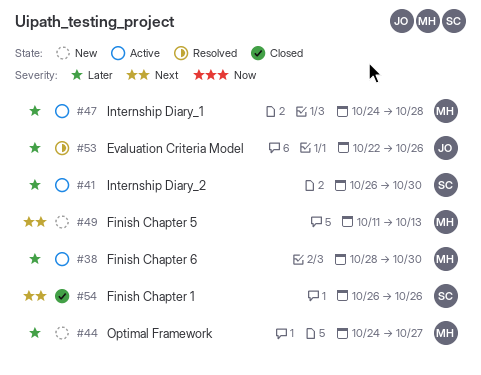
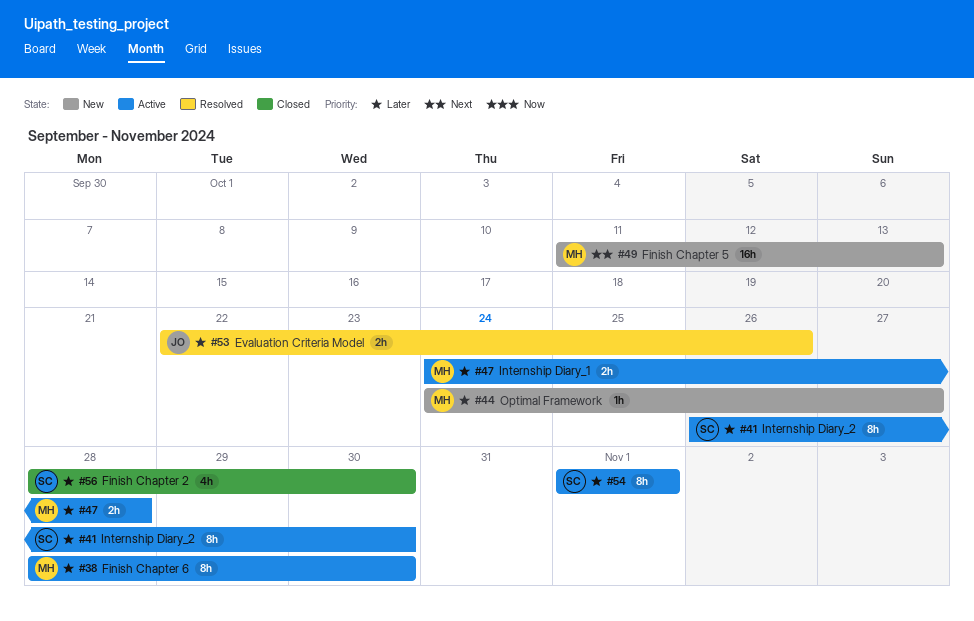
#54, status: Closed -> Active
#54, priority: Next -> Later
#54, start: Oct 26 -> Nov 1
#54, due: Oct 26 -> Nov 1
#56: none -> present

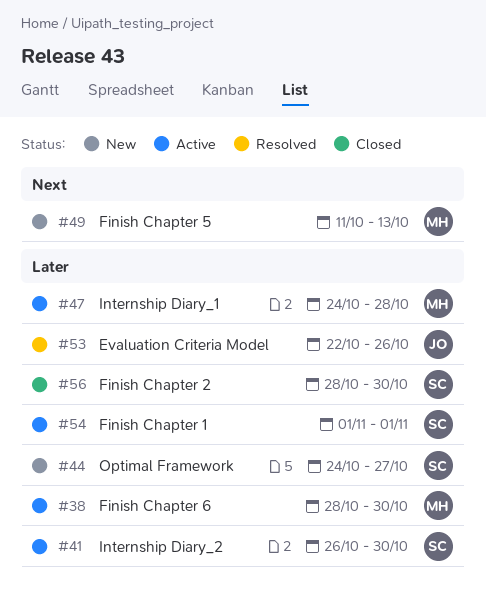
#44, owner: MH -> SC

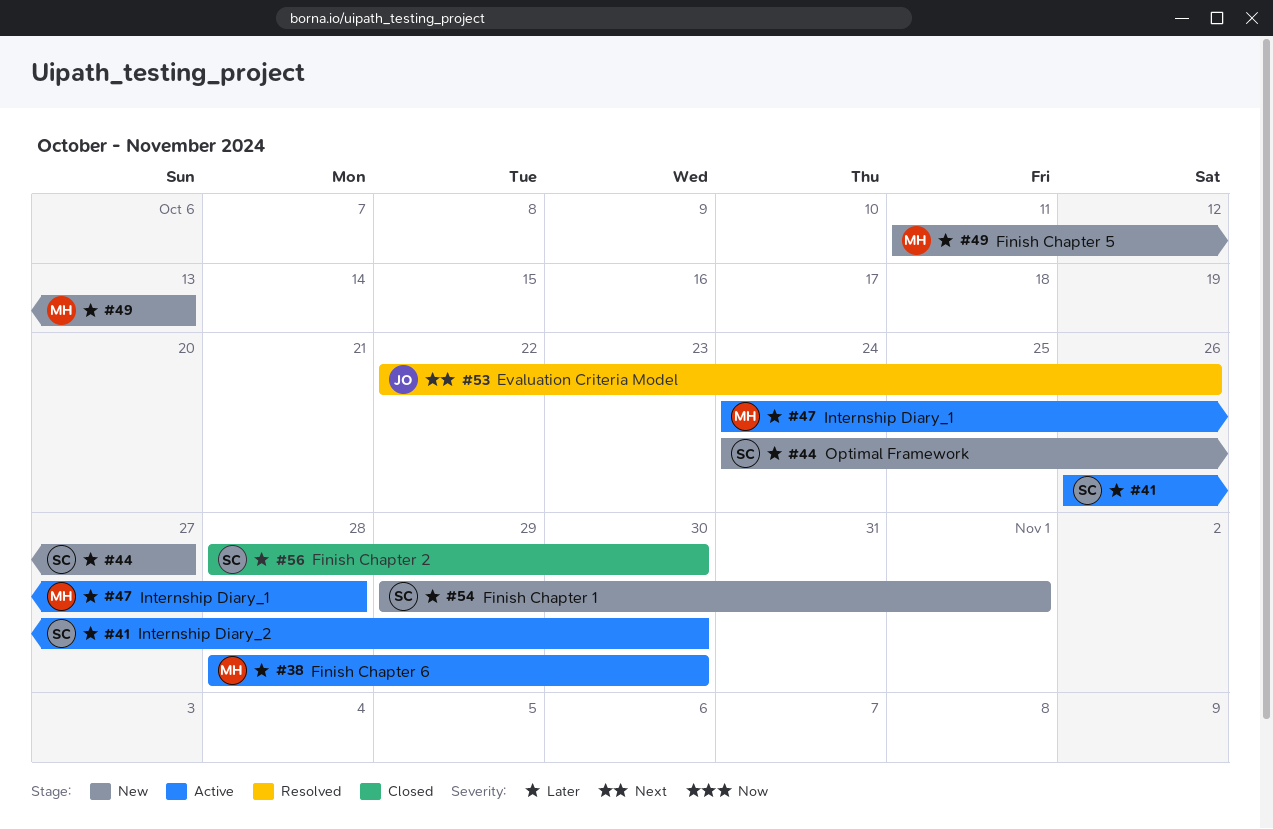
#49, priority: Next -> Later
#53, priority: Later -> Next
#54, status: Active -> New
#54, start: Nov 1 -> Oct 29

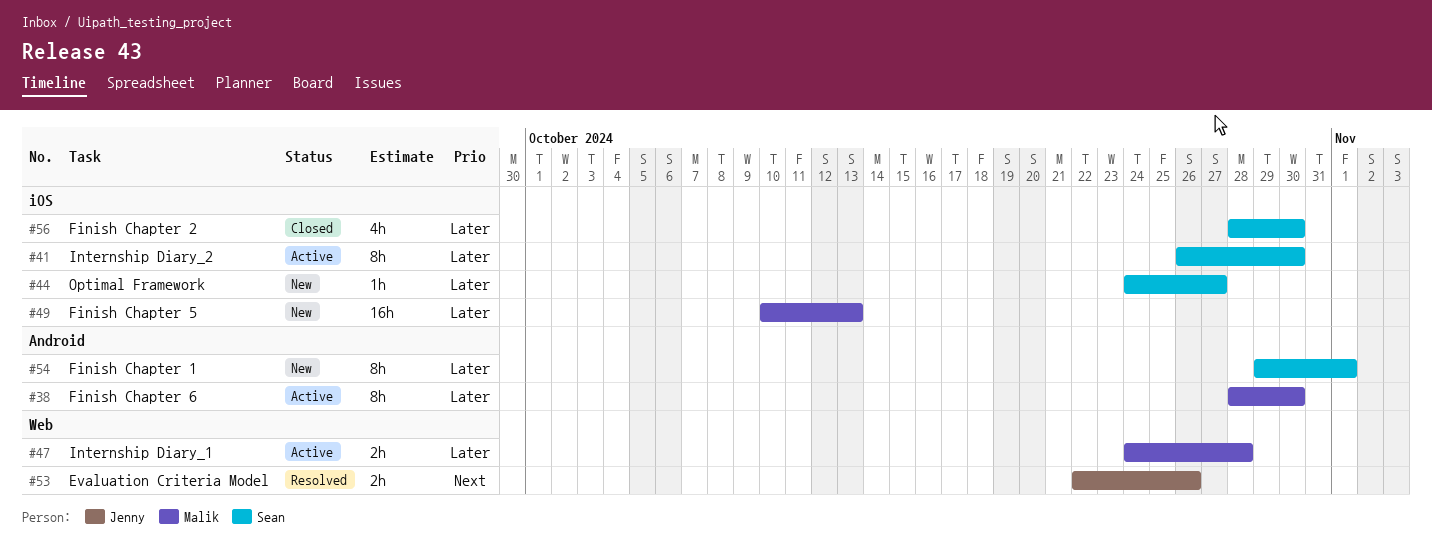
#49, start: Oct 11 -> Oct 10

